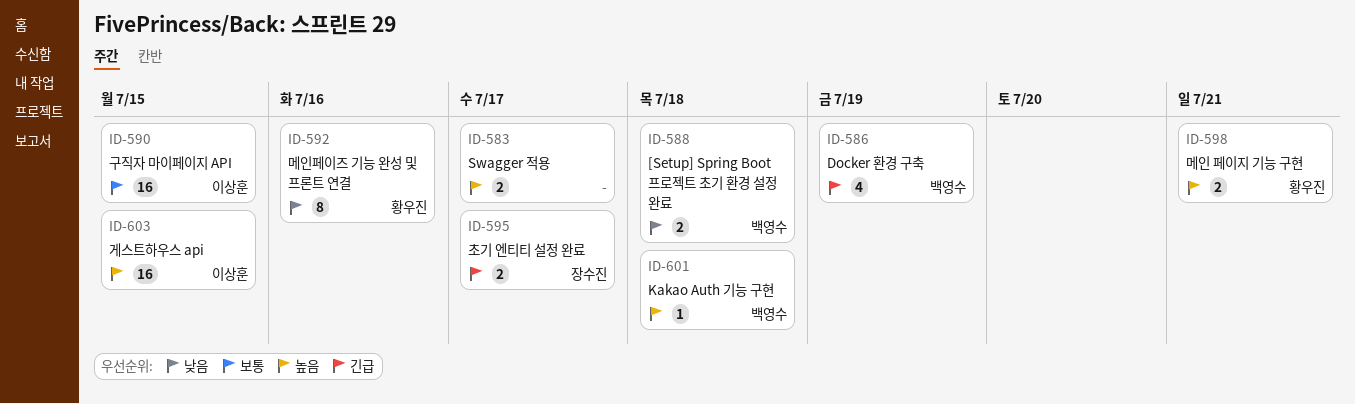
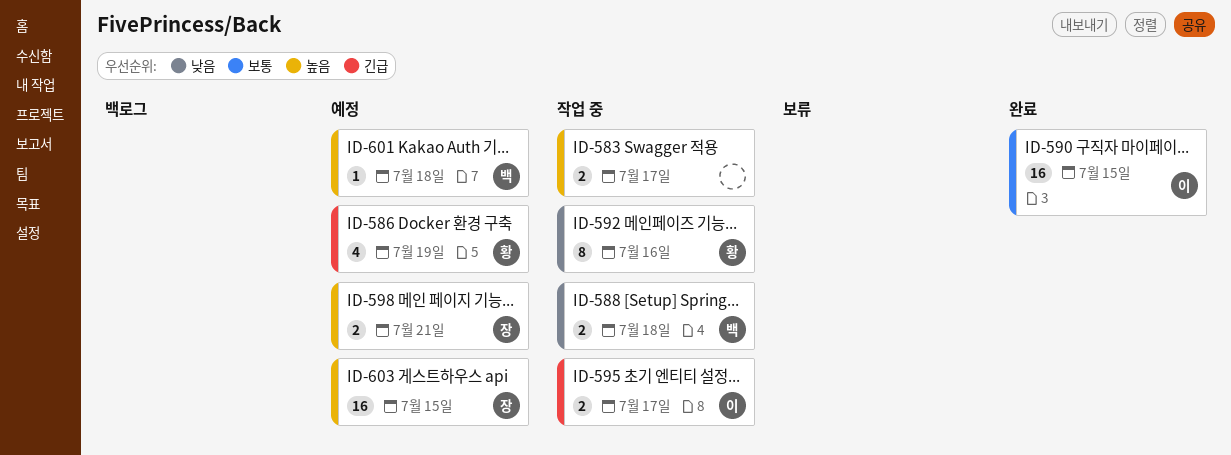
ID-586, owner: 백영수 -> 황우진
ID-595, owner: 장수진 -> 이상훈
ID-598, owner: 황우진 -> 장수진
ID-603, owner: 이상훈 -> 장수진

